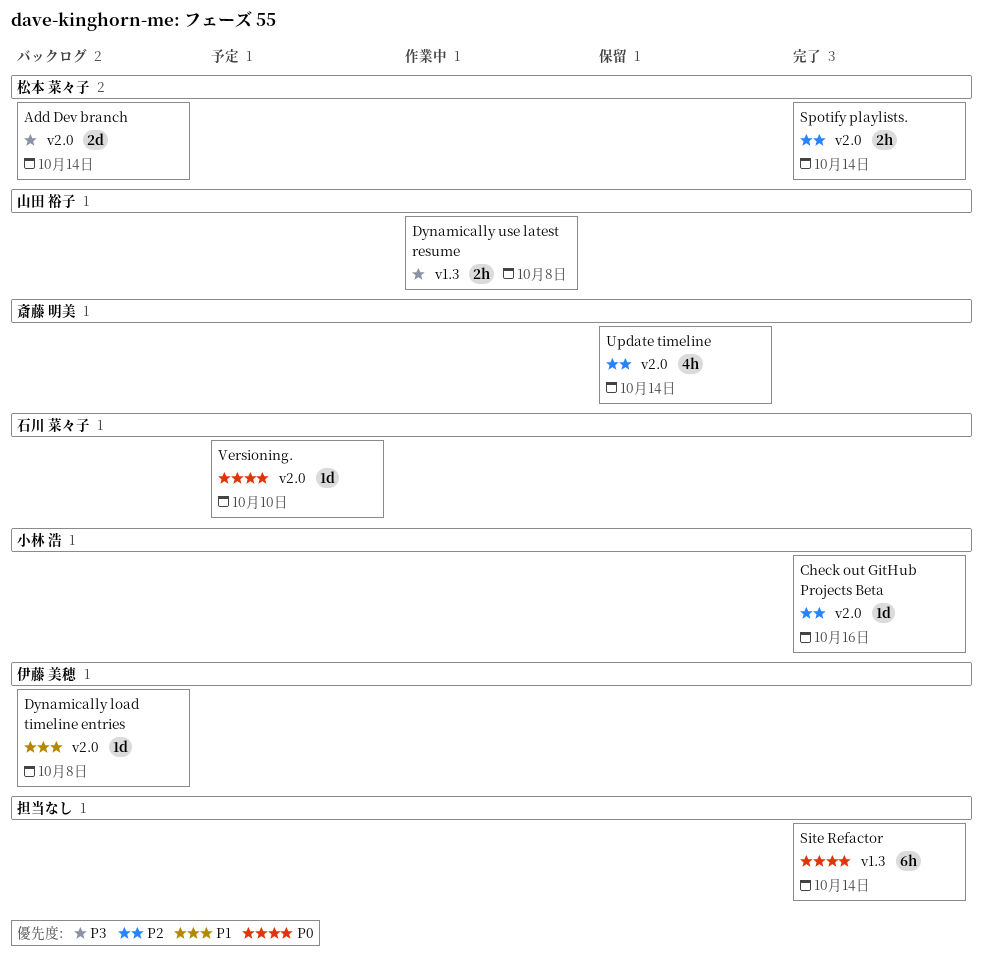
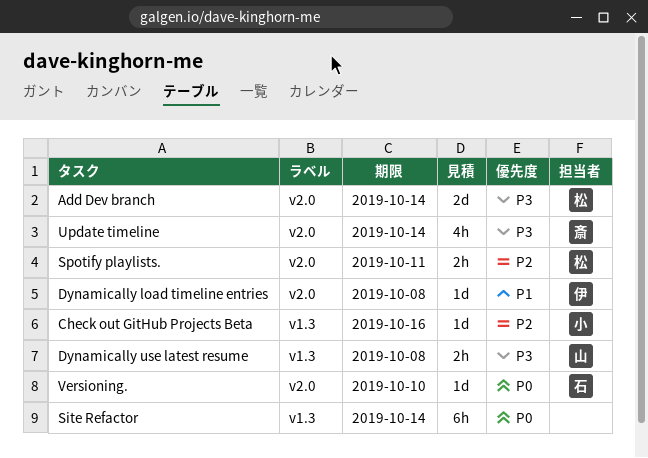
Check out GitHub Projects Beta, label: v2.0 -> v1.3
Spotify playlists., due: Oct 14 -> Oct 11
Update timeline, priority: P2 -> P3

